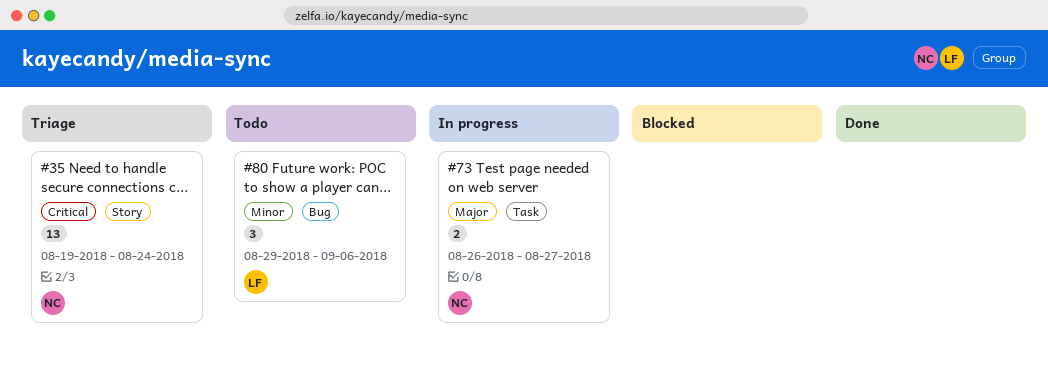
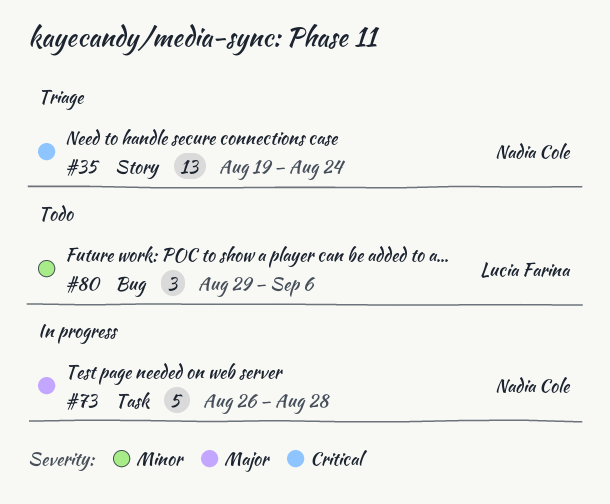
#73, estimate: 2 -> 5
#73, due: Aug 27 -> Aug 28

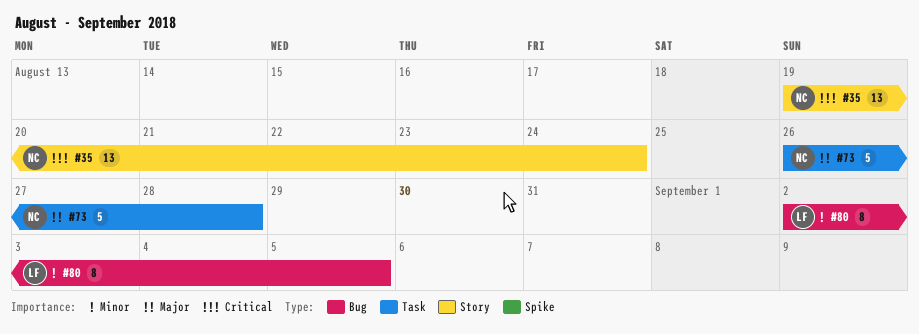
#80, estimate: 3 -> 8
#80, start: Aug 29 -> Sep 2
#80, due: Sep 6 -> Sep 5

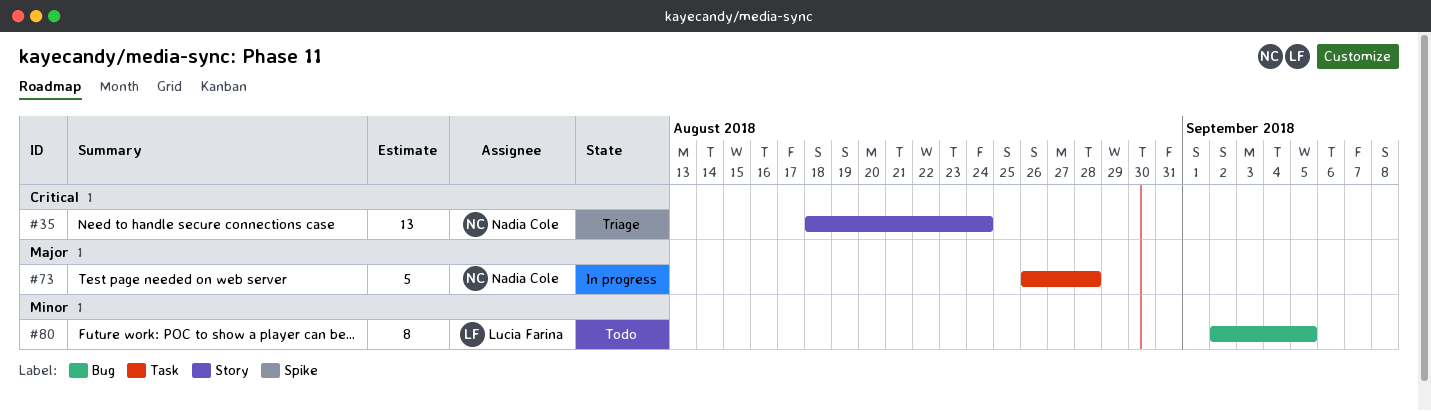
#35, start: Aug 19 -> Aug 18

